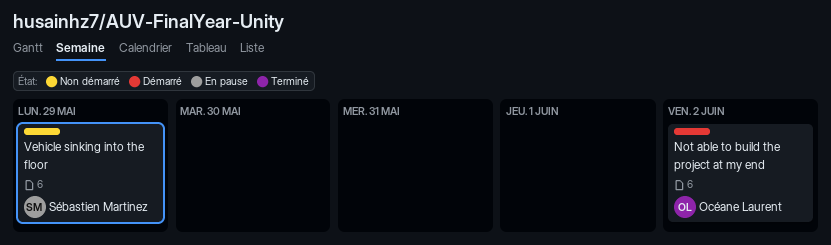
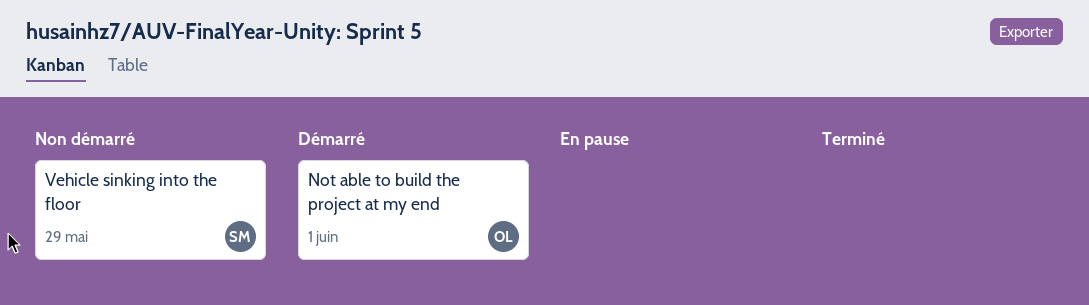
Not able to build the project at my end, due: Jun 2 -> Jun 1

